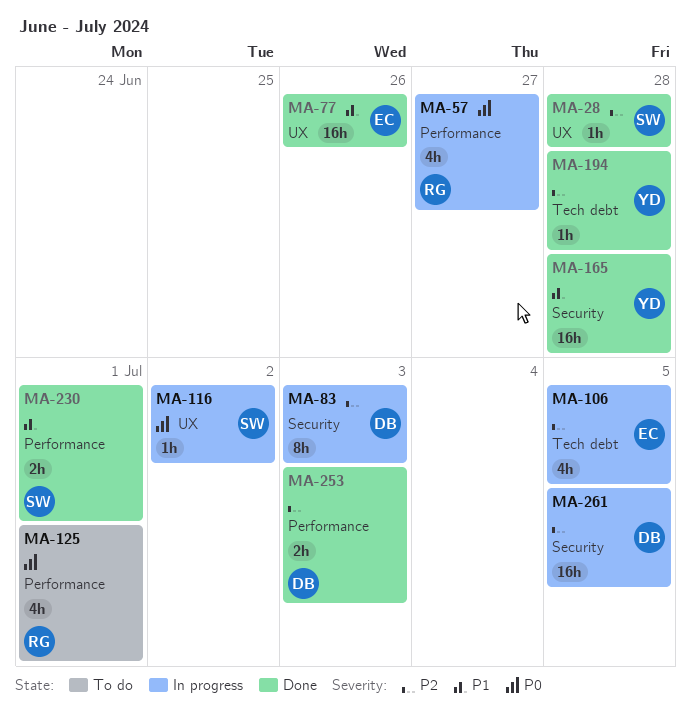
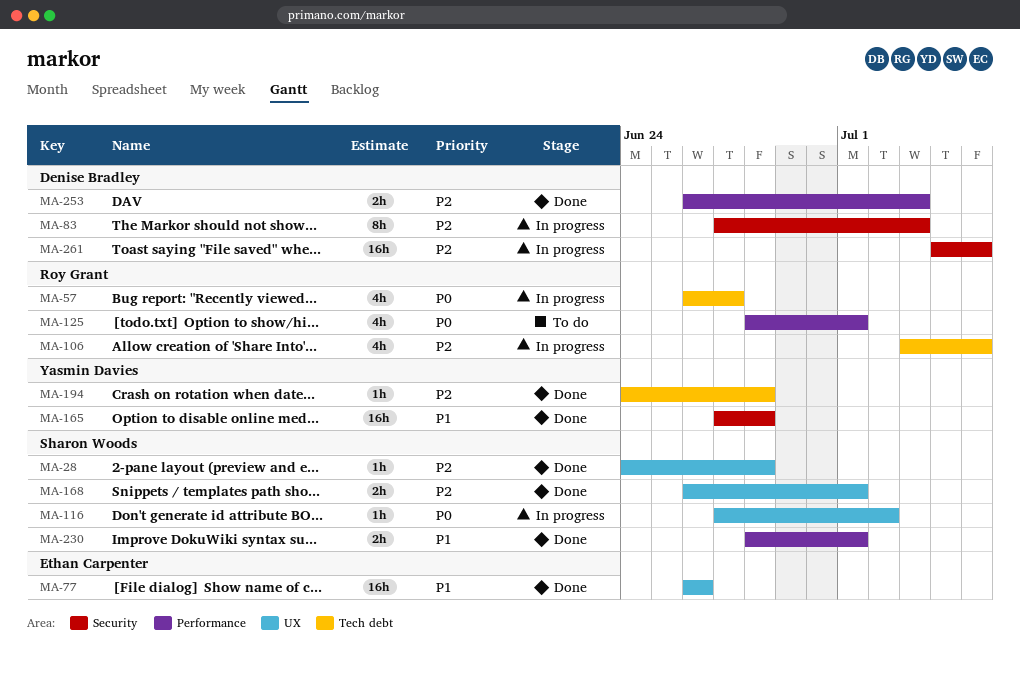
MA-57, label: Performance -> Tech debt
MA-106, owner: Ethan Carpenter -> Roy Grant
MA-168: none -> present

